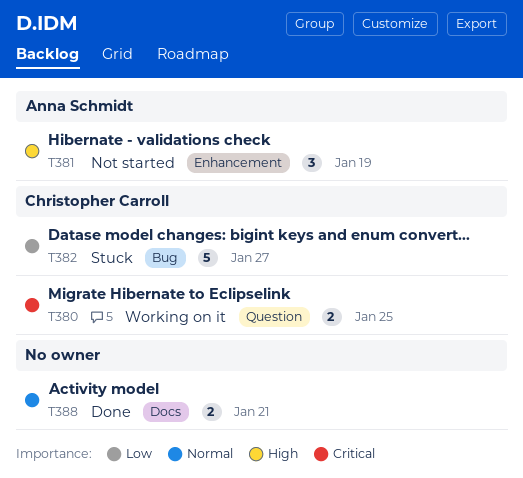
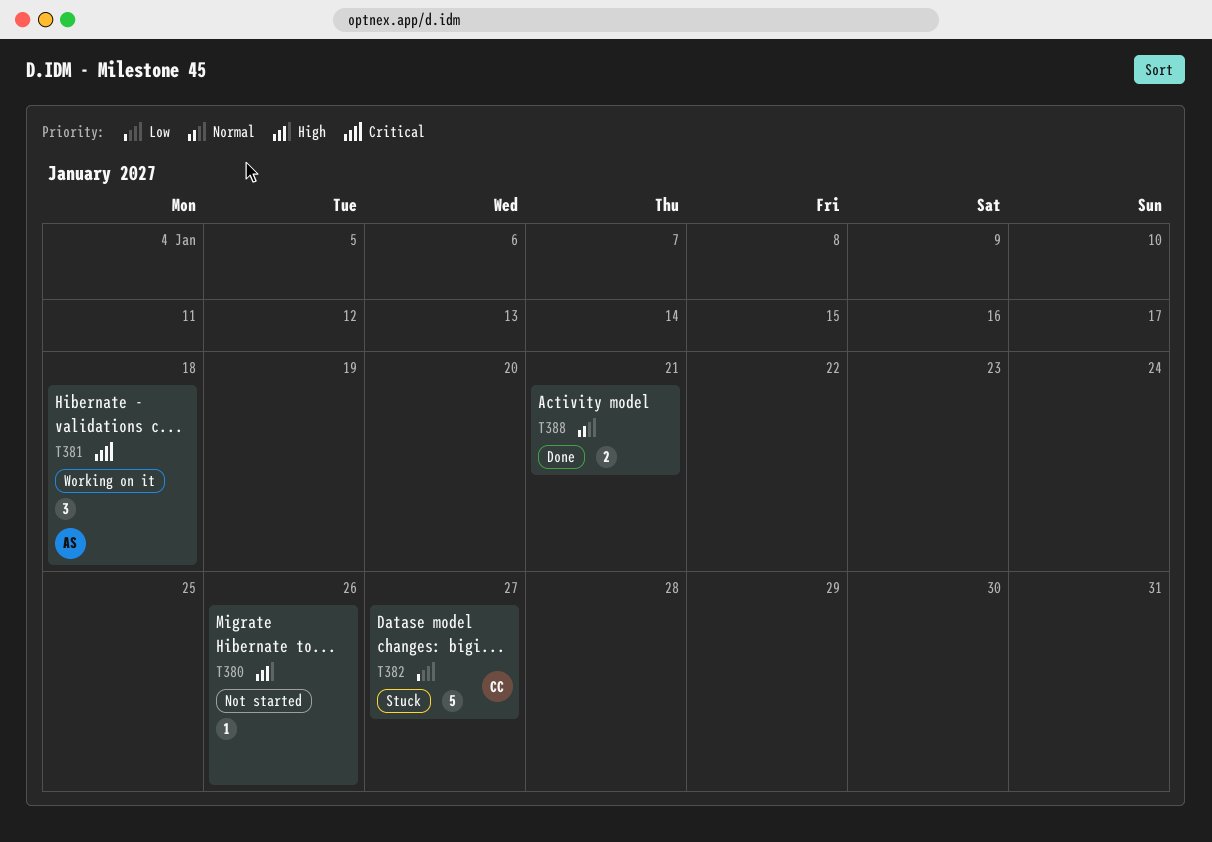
T380, status: Working on it -> Not started
T380, owner: Christopher Carroll -> none
T380, priority: Critical -> High
T380, estimate: 2 -> 1
T380, due: Jan 25 -> Jan 26
T381, status: Not started -> Working on it
T381, priority: High -> Critical
T381, due: Jan 19 -> Jan 18

